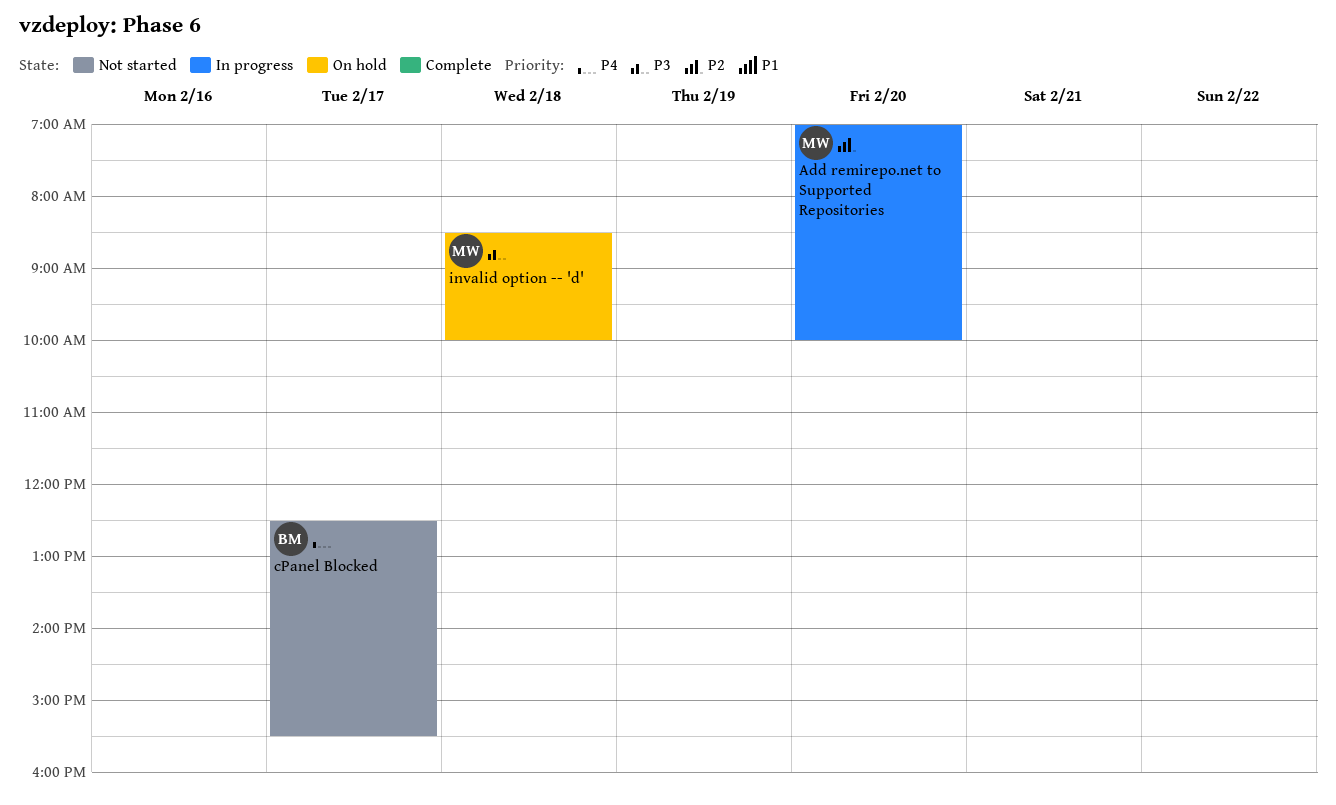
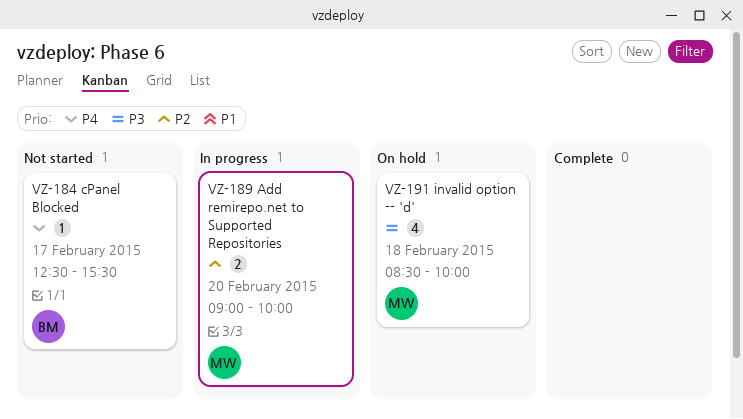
Add remirepo.net to Supported Repositories, begins: 07:00 -> 09:00

